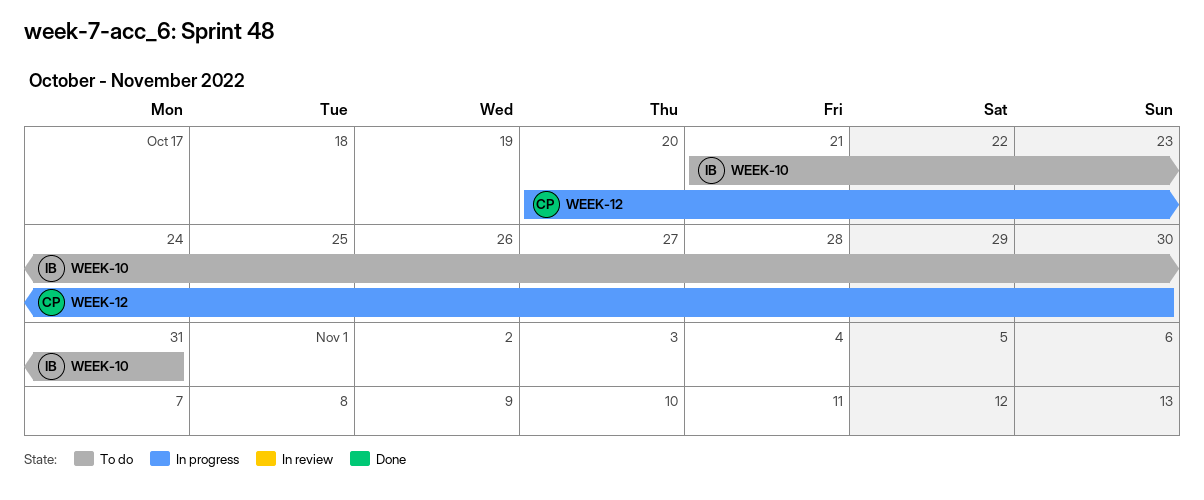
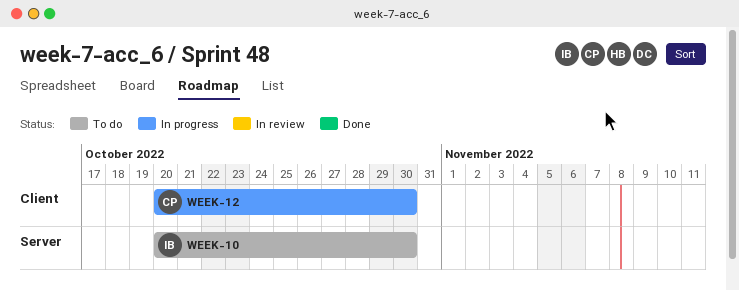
WEEK-10, start: Oct 21 -> Oct 20
WEEK-10, due: Oct 31 -> Oct 30

